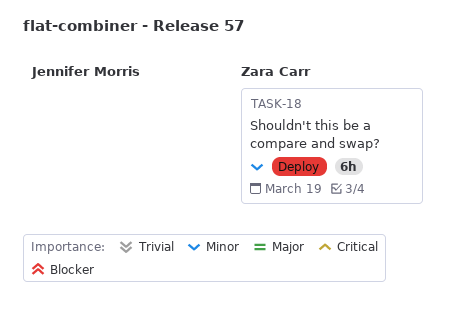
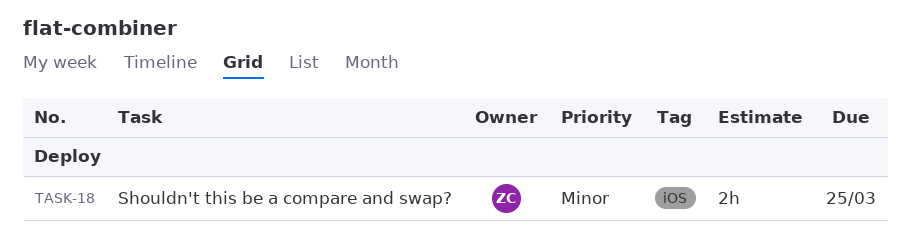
TASK-18, estimate: 6h -> 2h
TASK-18, due: Mar 19 -> Mar 25

